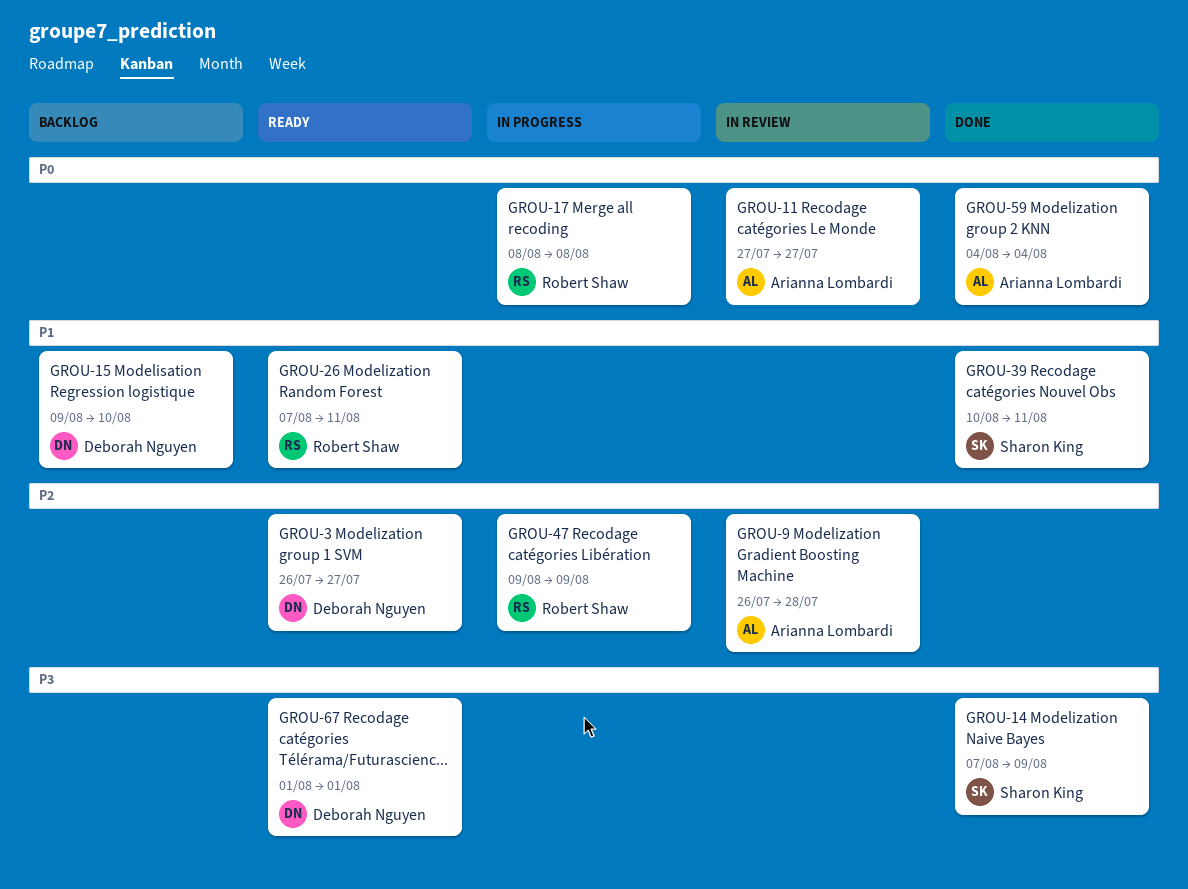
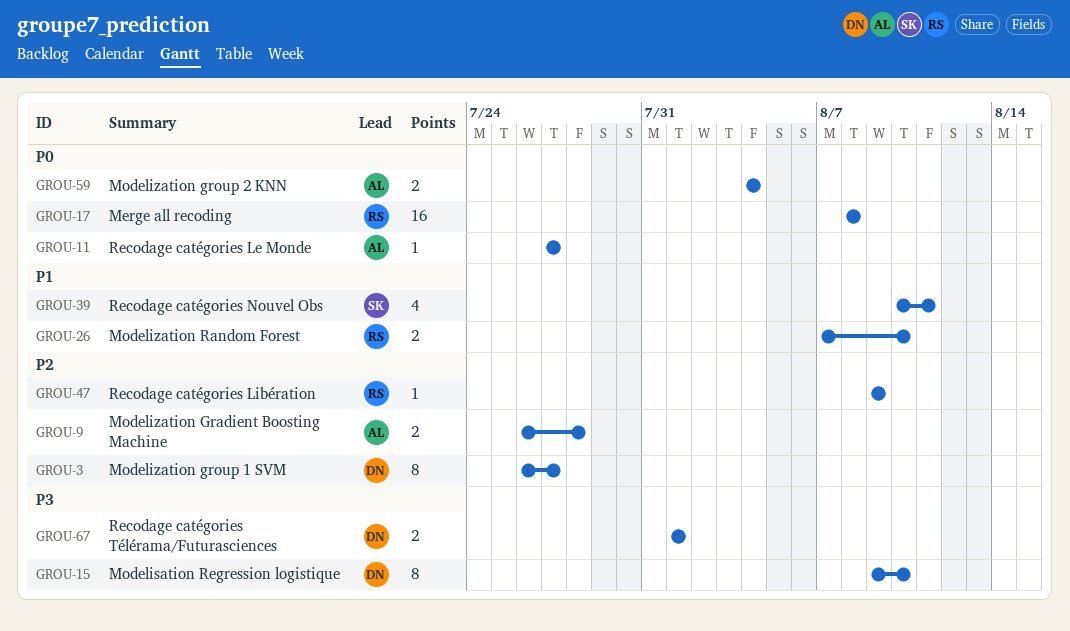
GROU-14: present -> none
GROU-15, priority: P1 -> P3
GROU-26, due: Aug 11 -> Aug 10

